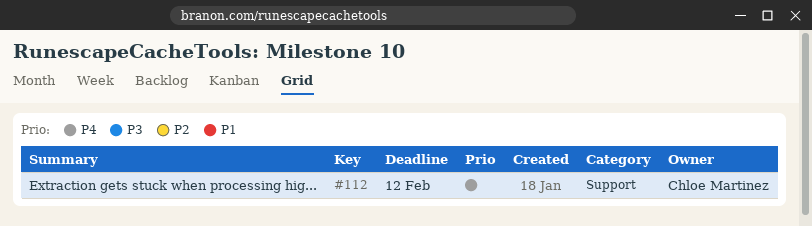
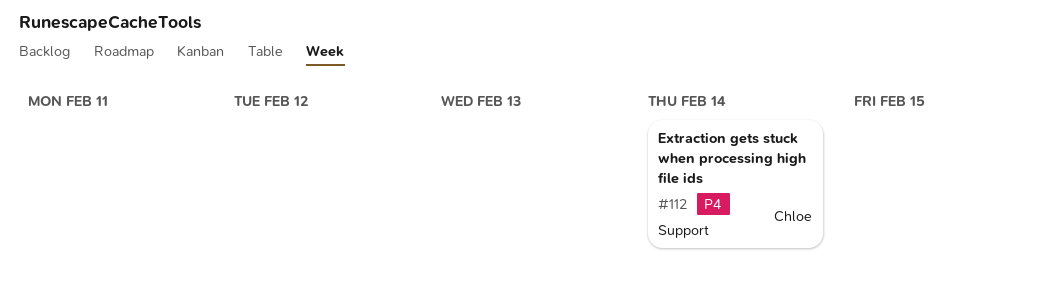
#112, due: Feb 12 -> Feb 14

